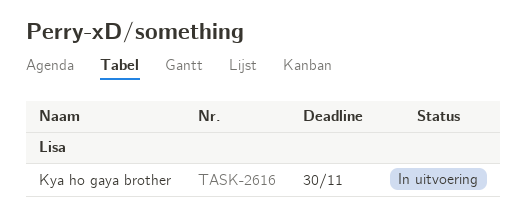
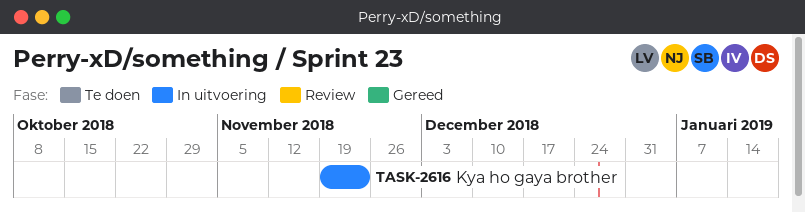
TASK-2616, due: Nov 30 -> Nov 23

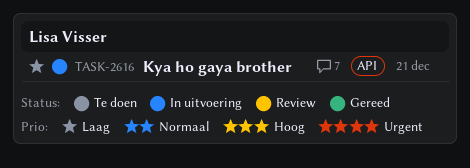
TASK-2616, due: Nov 23 -> Dec 21

